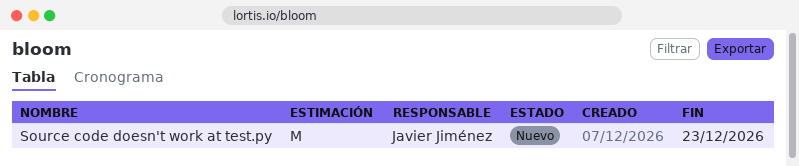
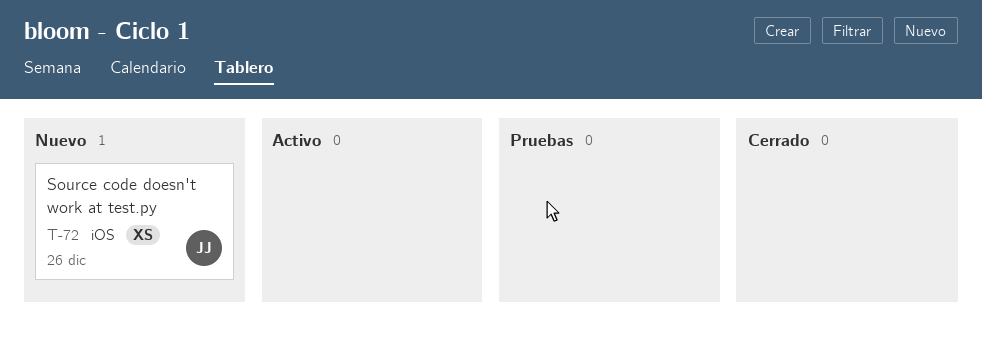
Source code doesn't work at test.py, estimate: M -> XS
Source code doesn't work at test.py, due: Dec 23 -> Dec 26

